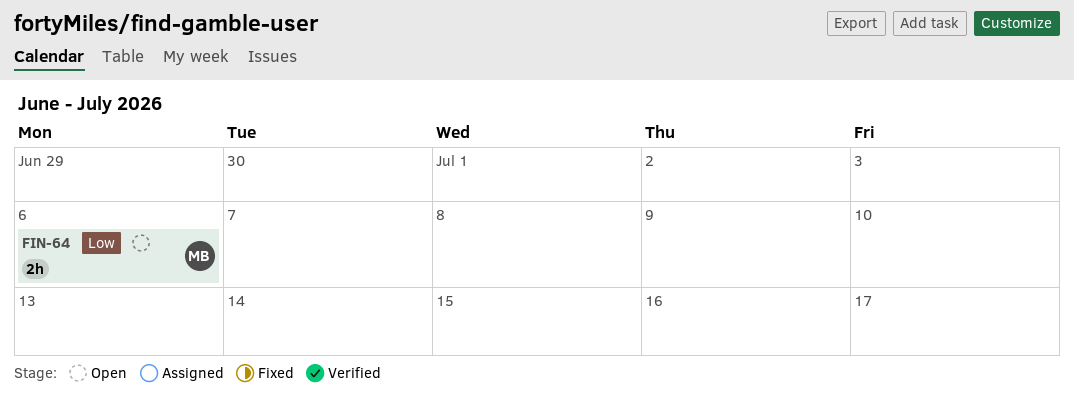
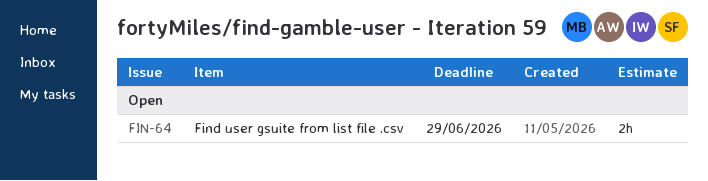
FIN-64, due: Jul 6 -> Jun 29

